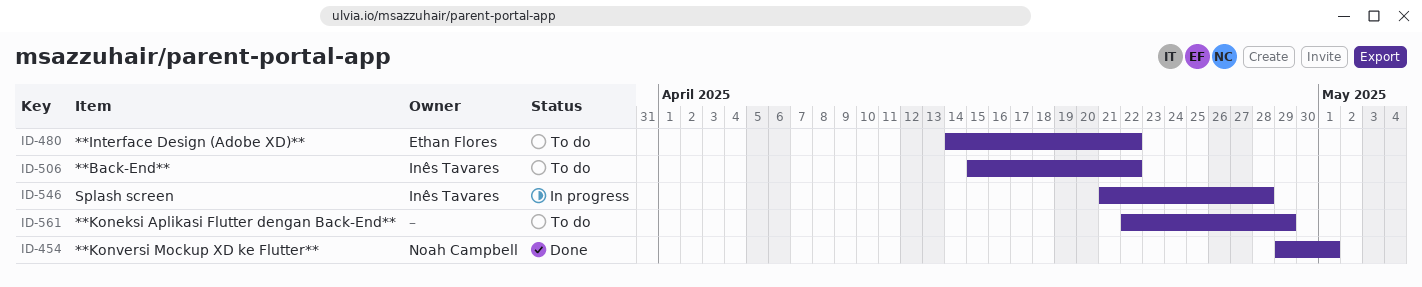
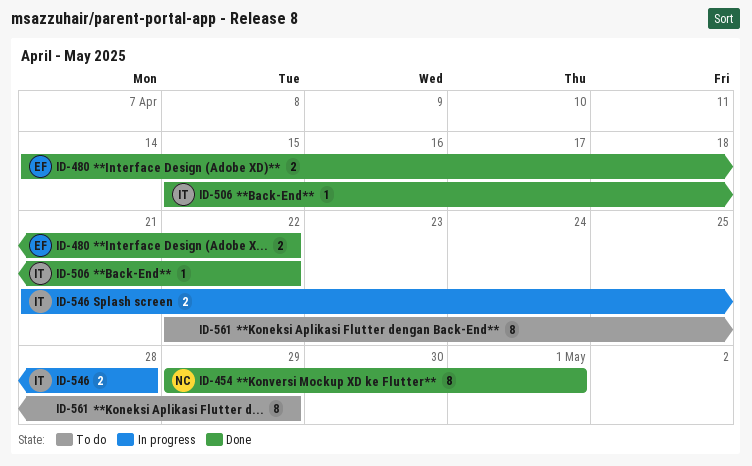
ID-480, status: To do -> Done
ID-506, status: To do -> Done

